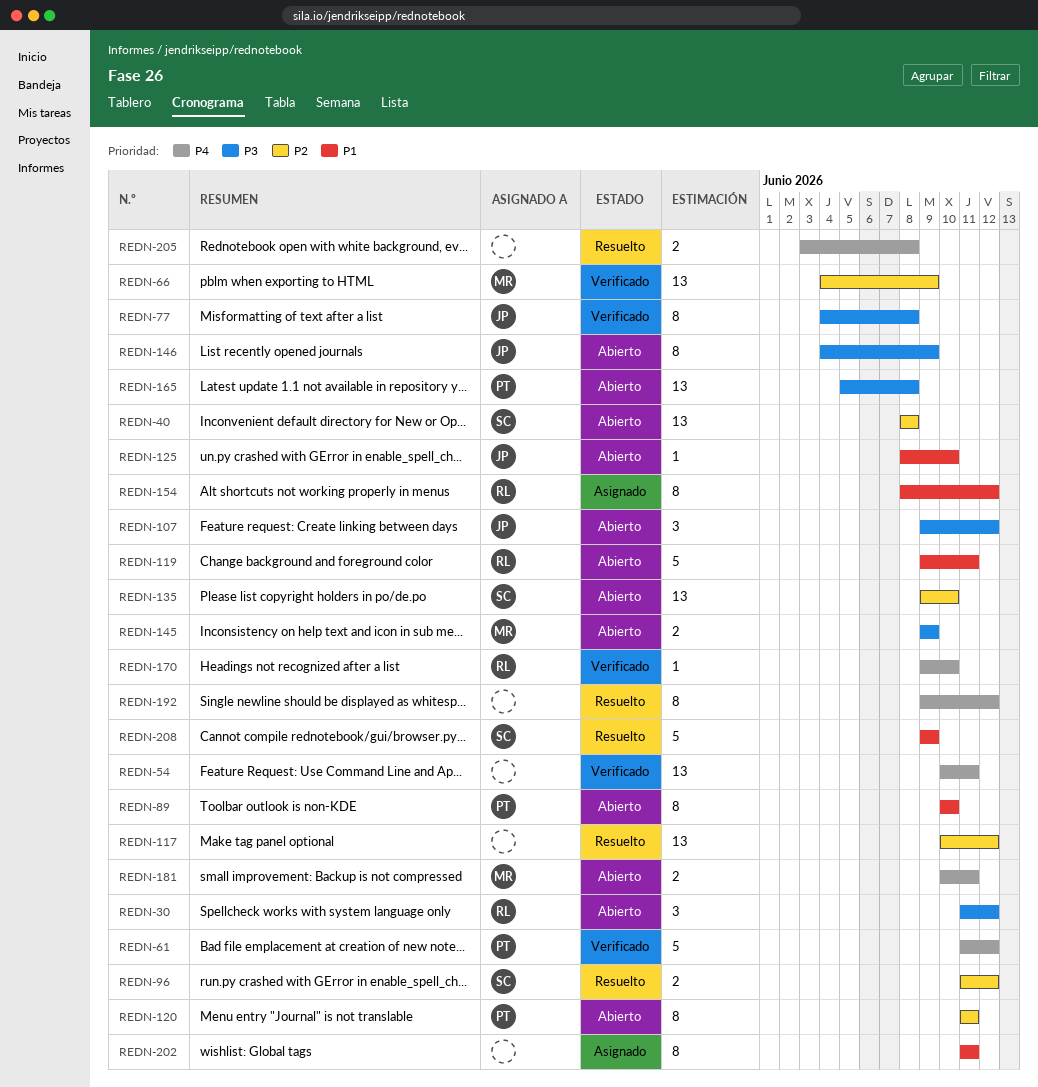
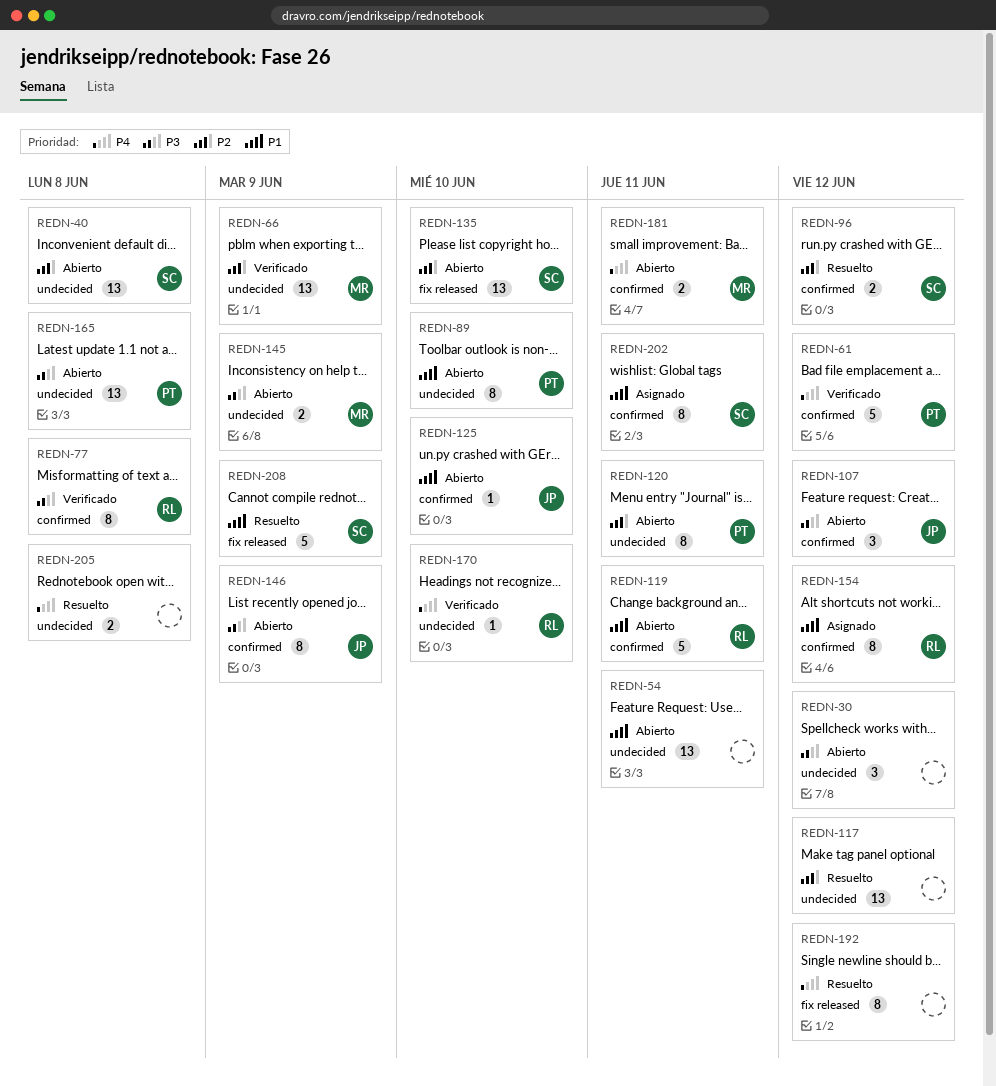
REDN-30, owner: RL -> none
REDN-54, status: Verificado -> Abierto
REDN-54, priority: P4 -> P1
REDN-77, owner: JP -> RL
REDN-202, owner: none -> SC

